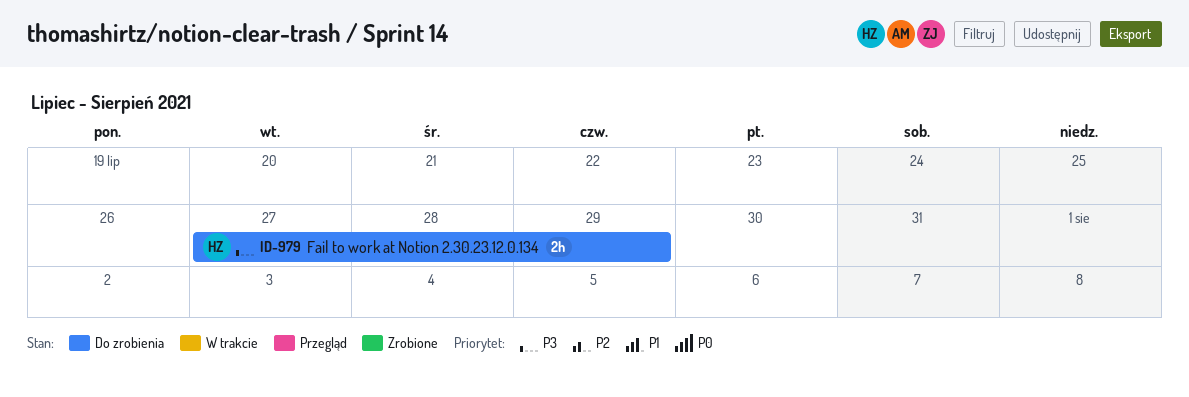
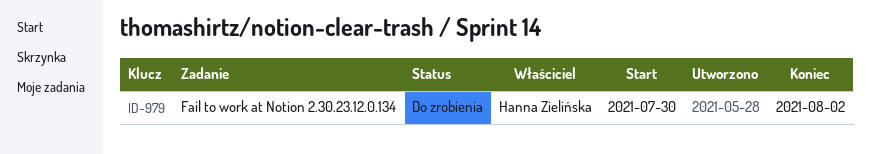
ID-979, start: Jul 27 -> Jul 30
ID-979, due: Jul 29 -> Aug 2

